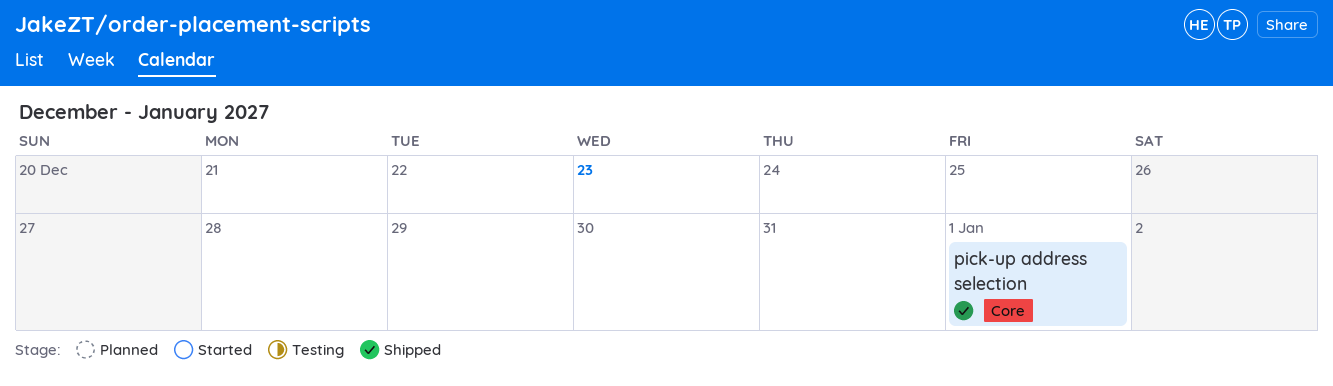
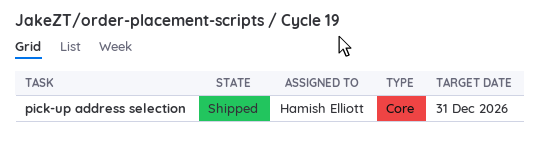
pick-up address selection, due: Jan 1 -> Dec 31

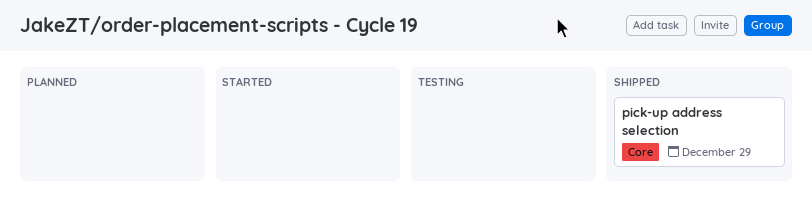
pick-up address selection, due: Dec 31 -> Dec 29

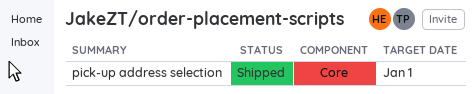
pick-up address selection, due: Dec 29 -> Jan 1

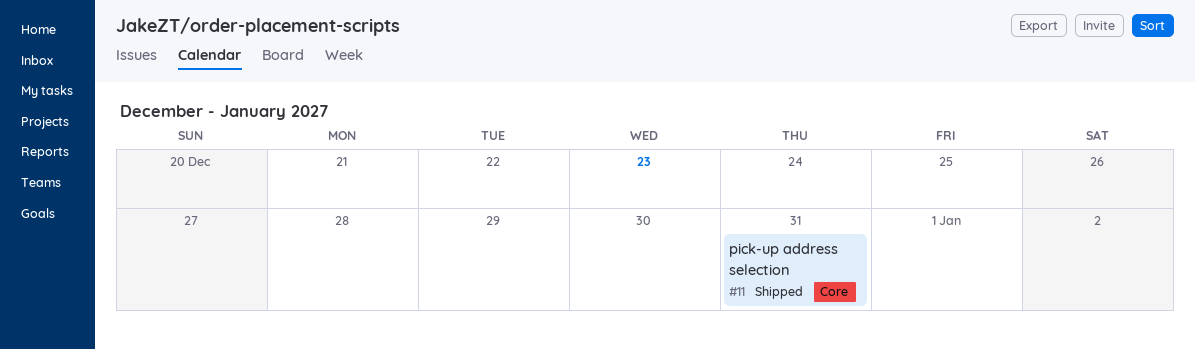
pick-up address selection, due: Jan 1 -> Dec 31

